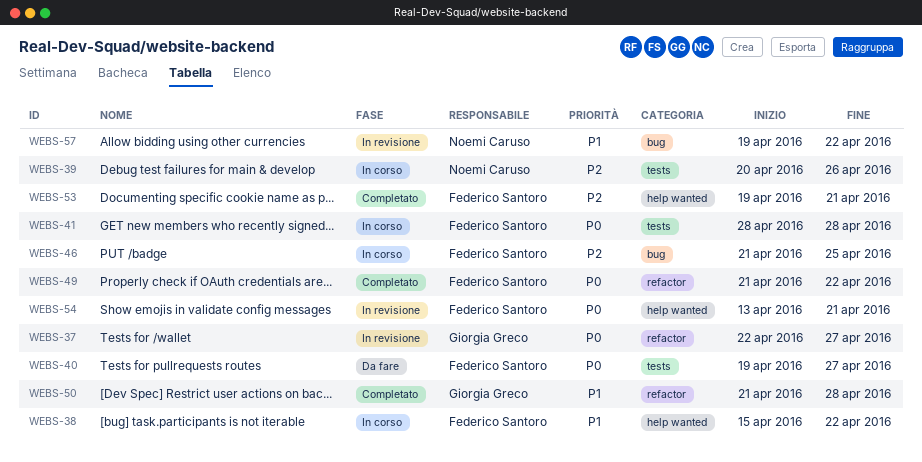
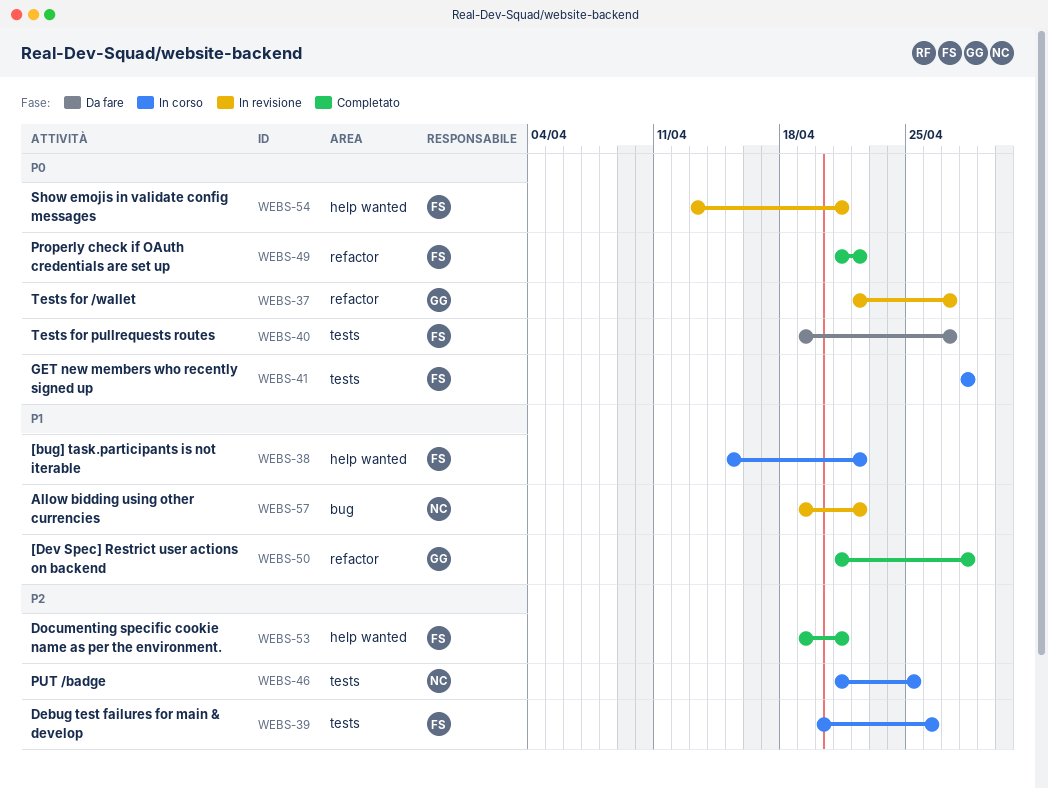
WEBS-39, owner: Noemi Caruso -> Federico Santoro
WEBS-46, owner: Federico Santoro -> Noemi Caruso
WEBS-46, label: bug -> tests

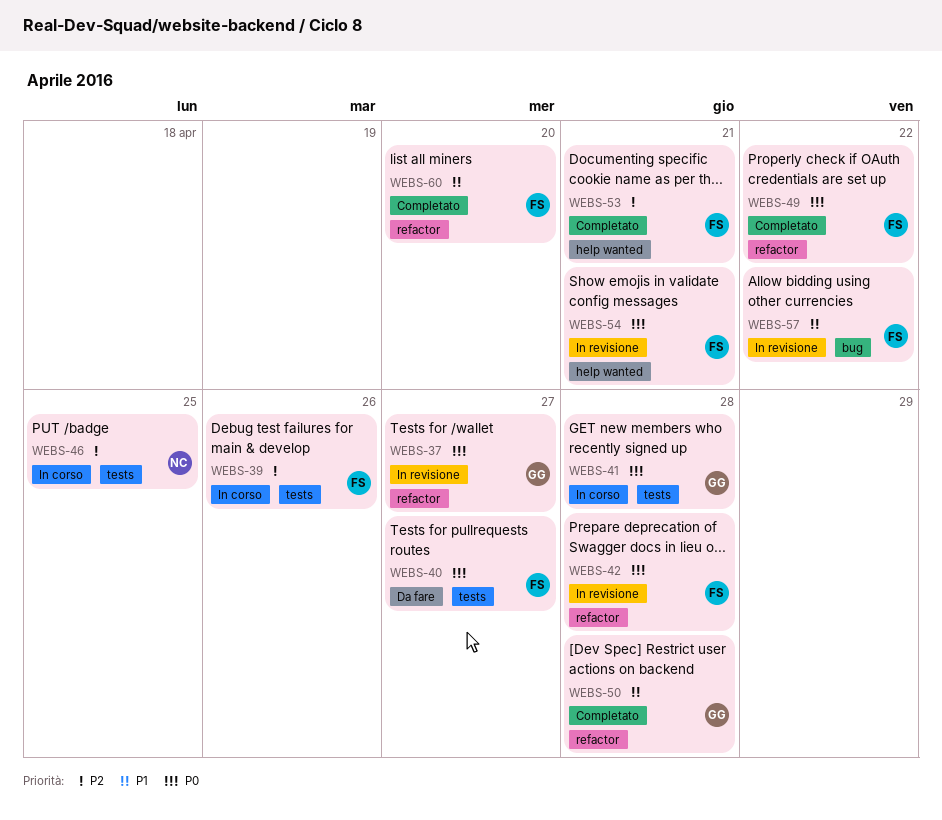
WEBS-38: present -> none
WEBS-41, owner: FS -> GG
WEBS-42: none -> present
WEBS-57, owner: NC -> FS
WEBS-60: none -> present

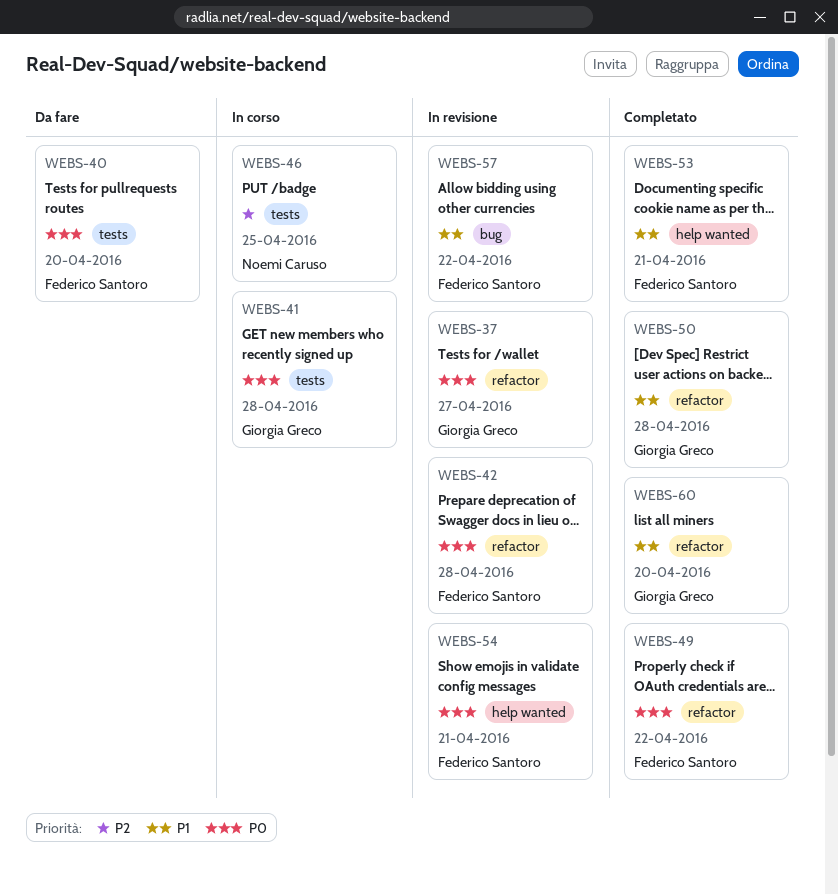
WEBS-39: present -> none
WEBS-40, due: Apr 27 -> Apr 20
WEBS-53, priority: P2 -> P1
WEBS-60, owner: Federico Santoro -> Giorgia Greco

